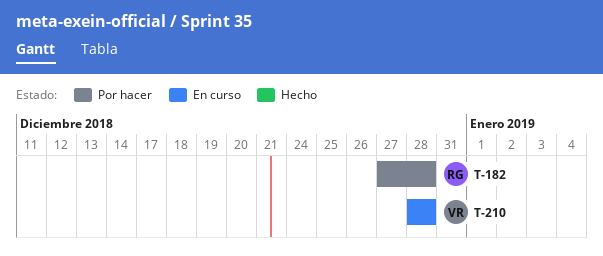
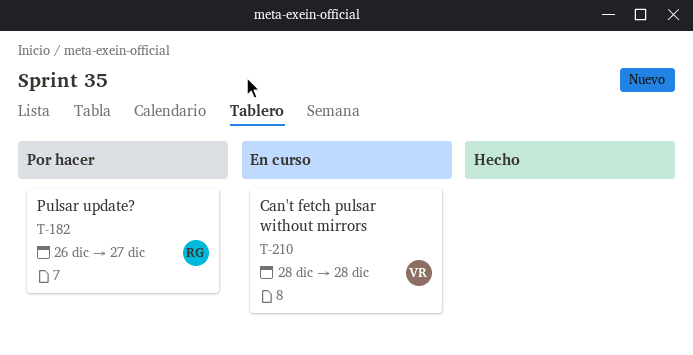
T-182, start: Dec 27 -> Dec 26
T-182, due: Dec 28 -> Dec 27

